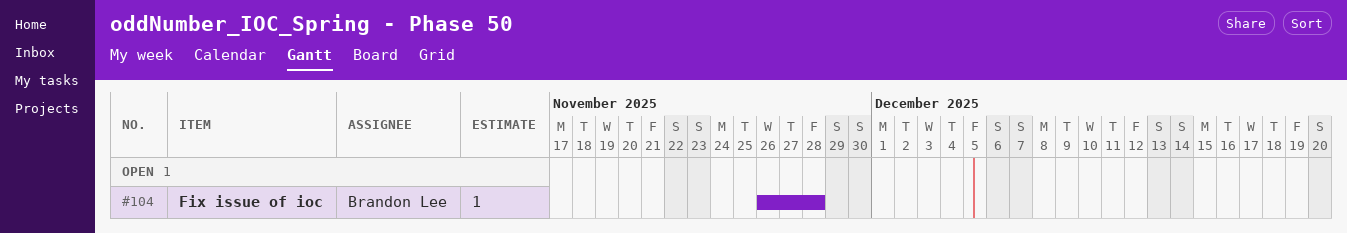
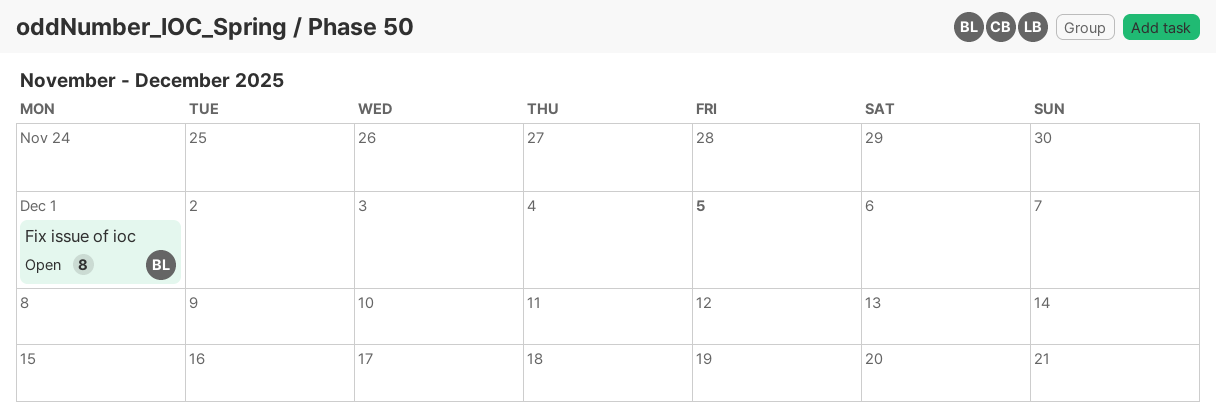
Fix issue of ioc, estimate: 1 -> 8
Fix issue of ioc, due: Nov 28 -> Dec 1

